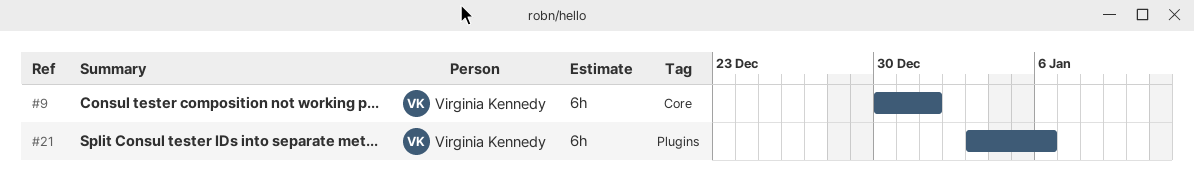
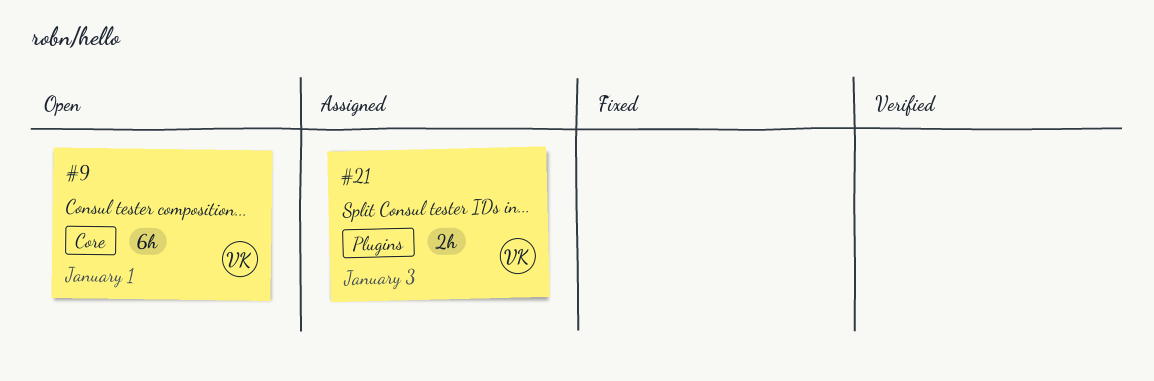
#21, estimate: 6h -> 2h
#21, due: Jan 6 -> Jan 3

